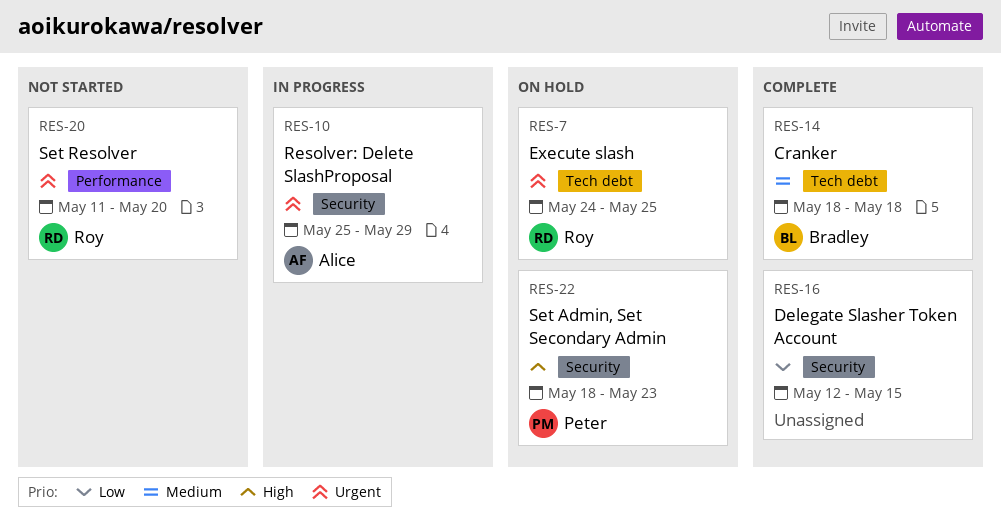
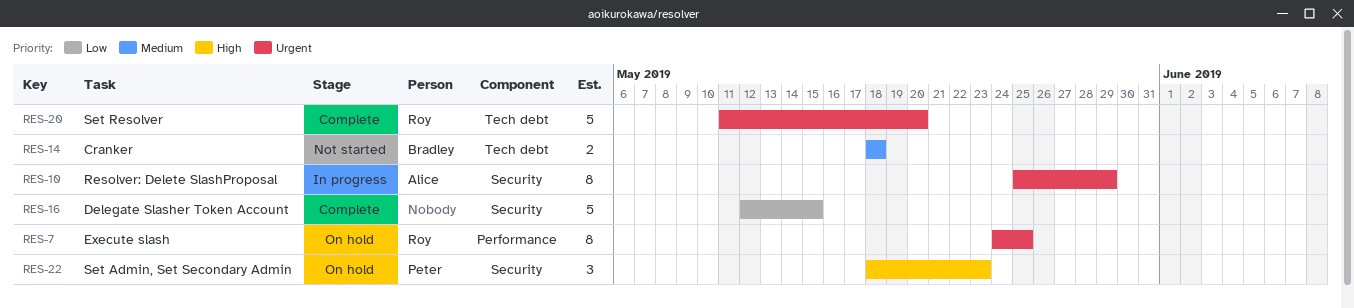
RES-7, label: Tech debt -> Performance
RES-14, status: Complete -> Not started
RES-20, status: Not started -> Complete
RES-20, label: Performance -> Tech debt

